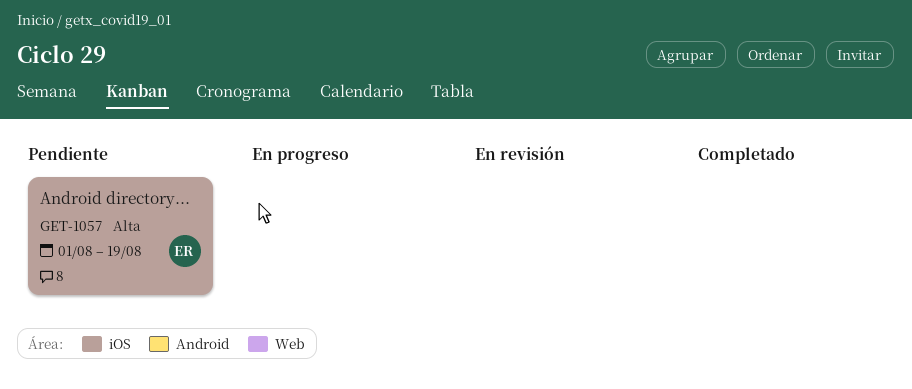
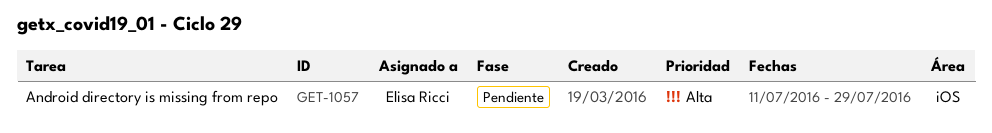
GET-1057, start: Aug 1 -> Jul 11
GET-1057, due: Aug 19 -> Jul 29

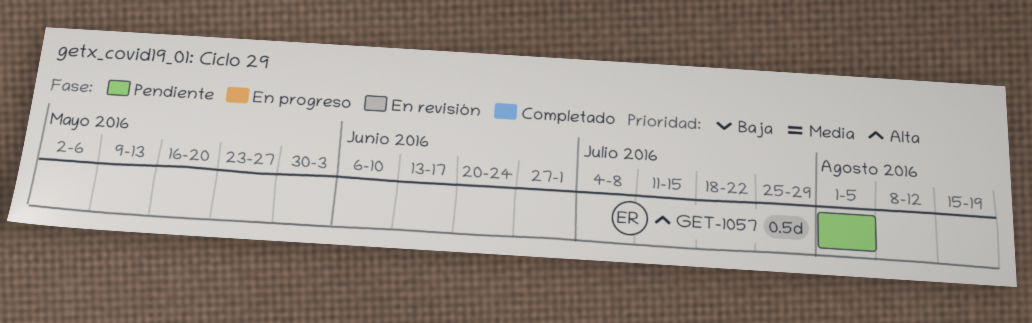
GET-1057, start: Jul 11 -> Aug 1
GET-1057, due: Jul 29 -> Aug 5

